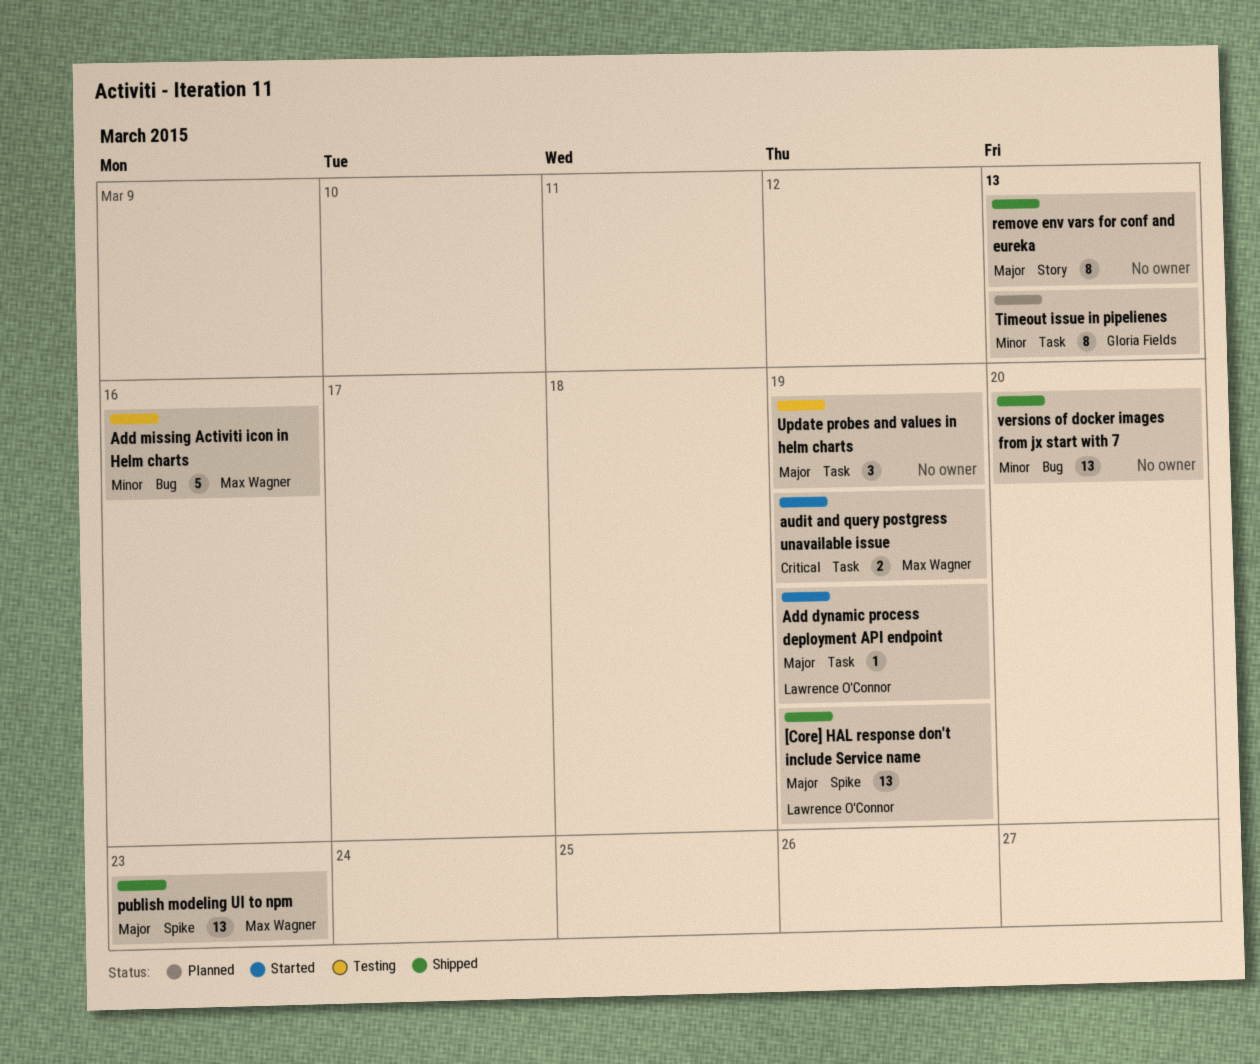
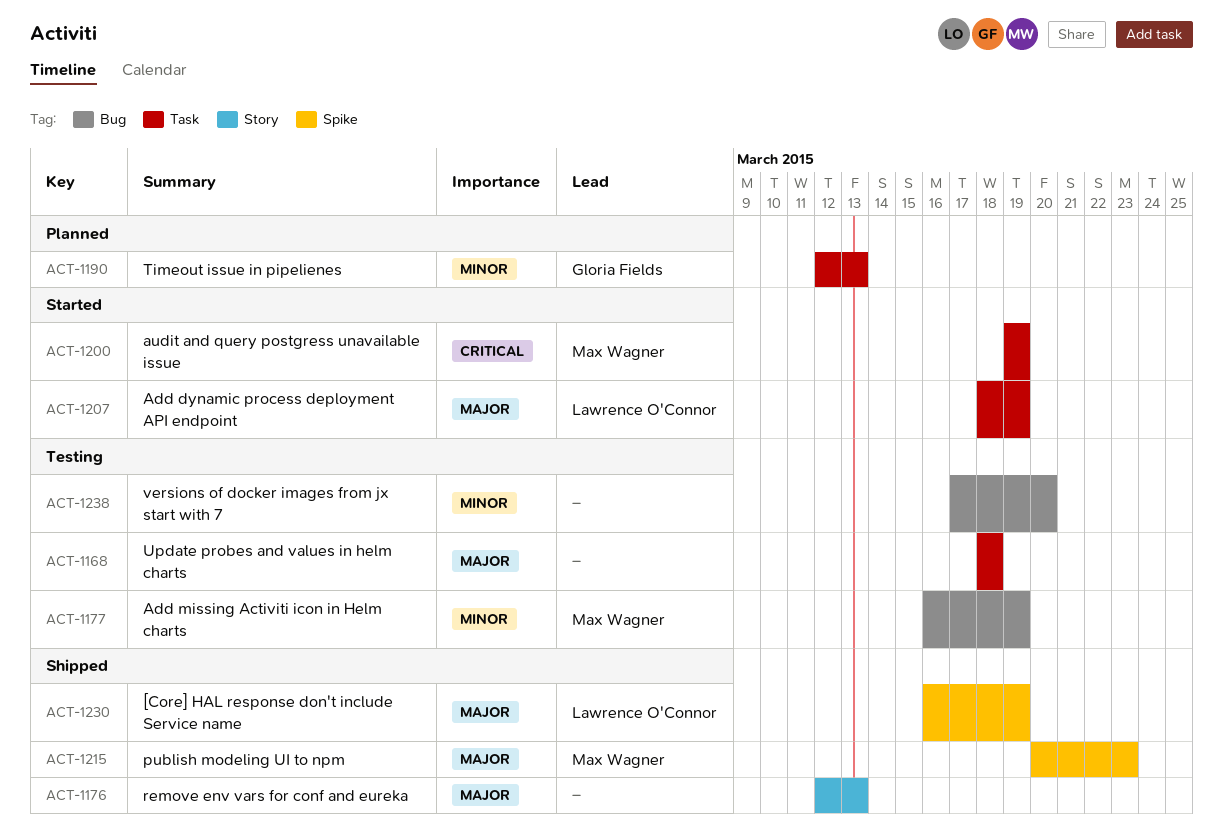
Add missing Activiti icon in Helm charts, due: Mar 16 -> Mar 19
Update probes and values in helm charts, due: Mar 19 -> Mar 18
versions of docker images from jx start with 7, status: Shipped -> Testing

